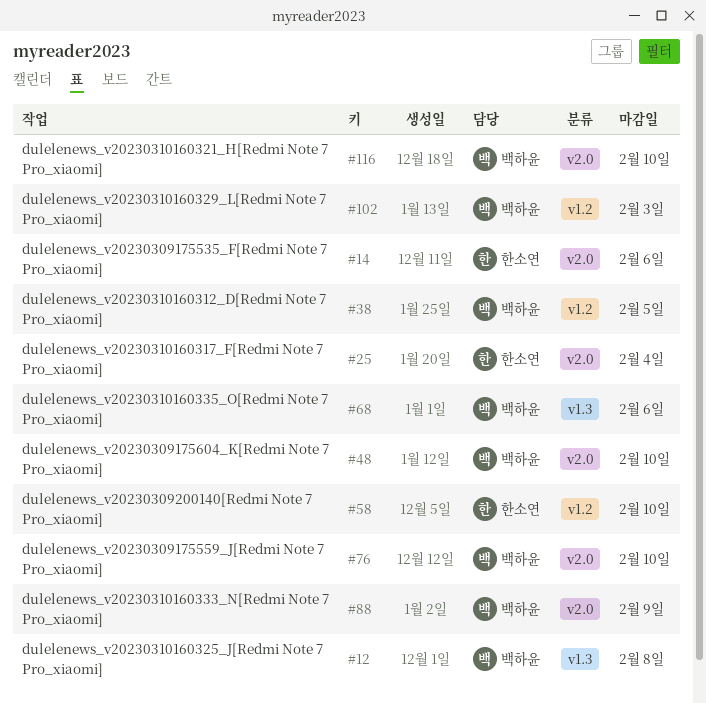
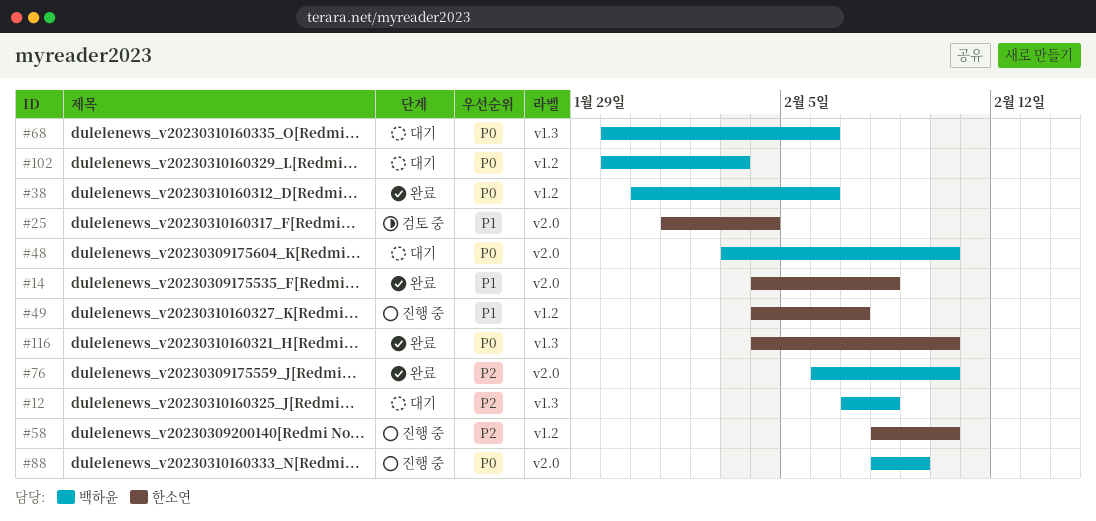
#14, due: Feb 6 -> Feb 8
#38, due: Feb 5 -> Feb 6
#49: none -> present
#116, owner: 백하윤 -> 한소연
#116, label: v2.0 -> v1.3

